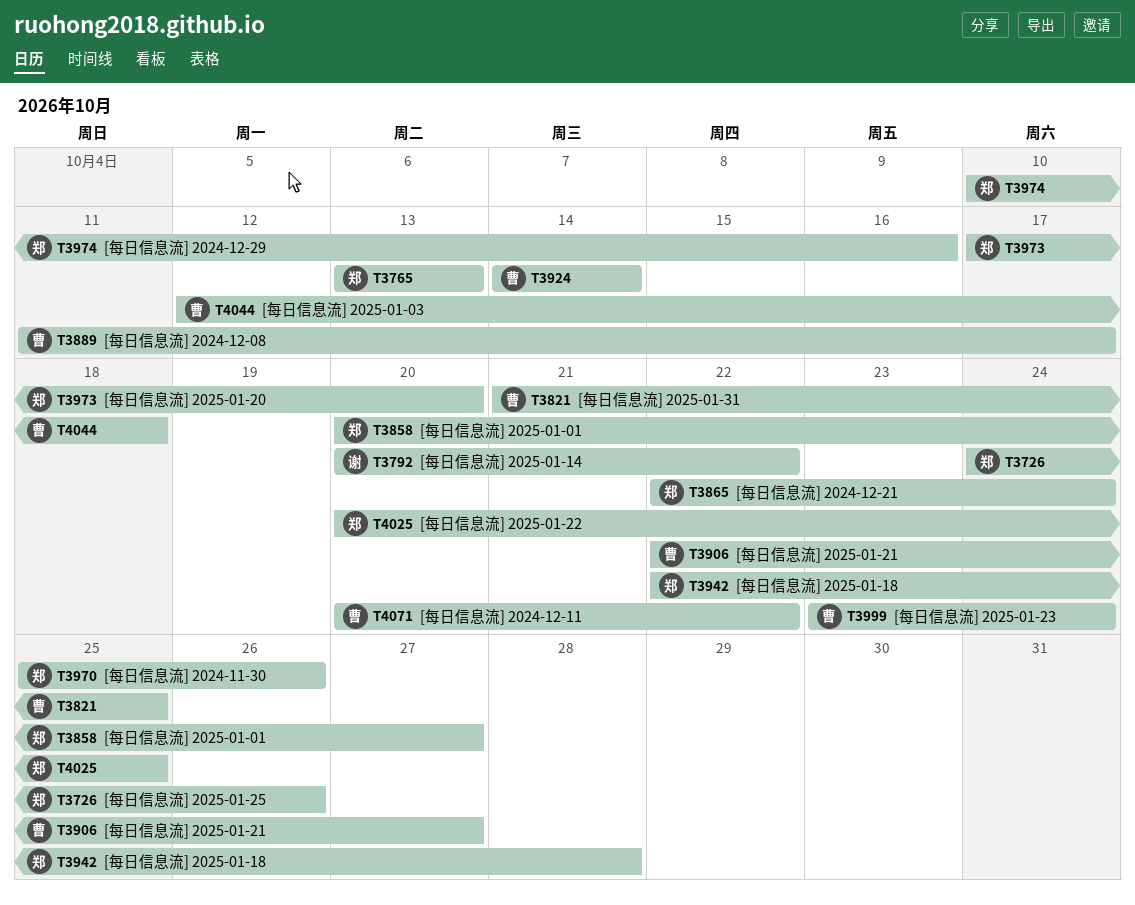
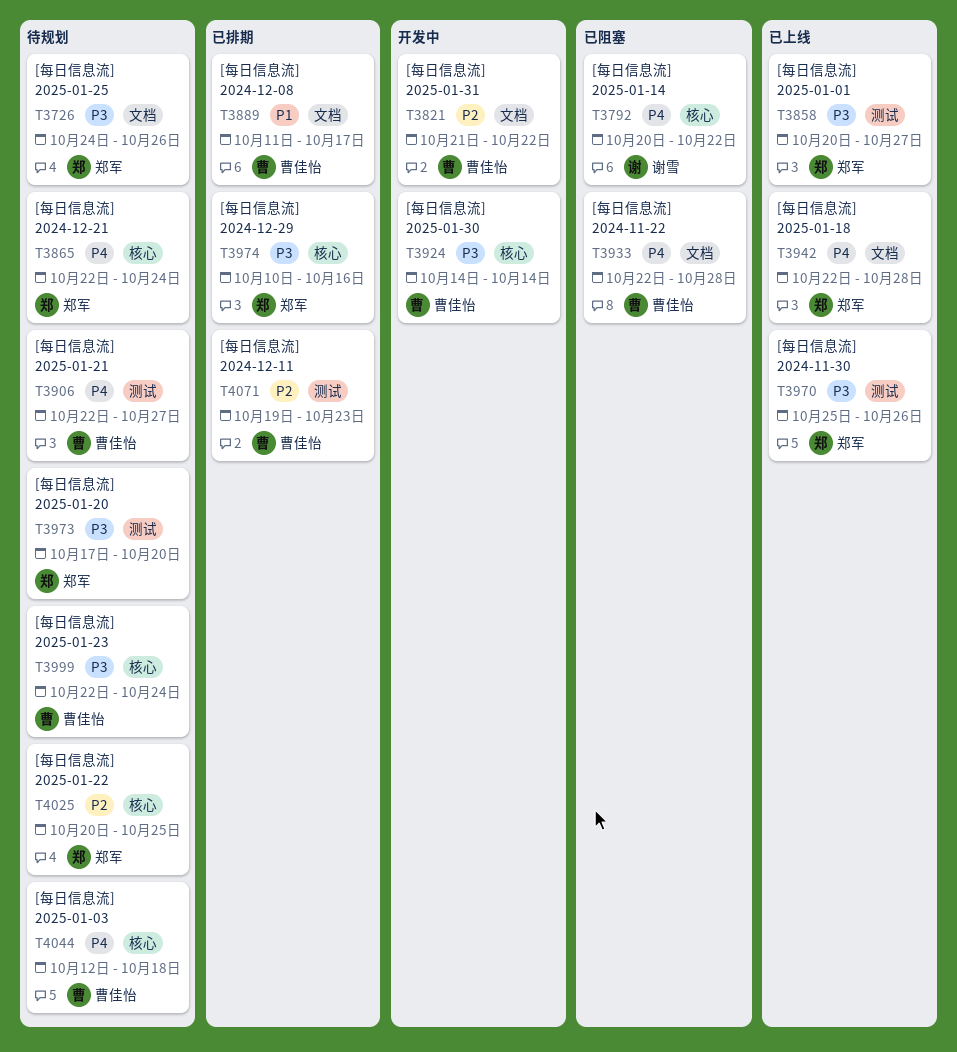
T3765: present -> none
T3821, due: Oct 25 -> Oct 22
T3933: none -> present
T3999, start: Oct 23 -> Oct 22
T4071, start: Oct 20 -> Oct 19
T4071, due: Oct 22 -> Oct 23

